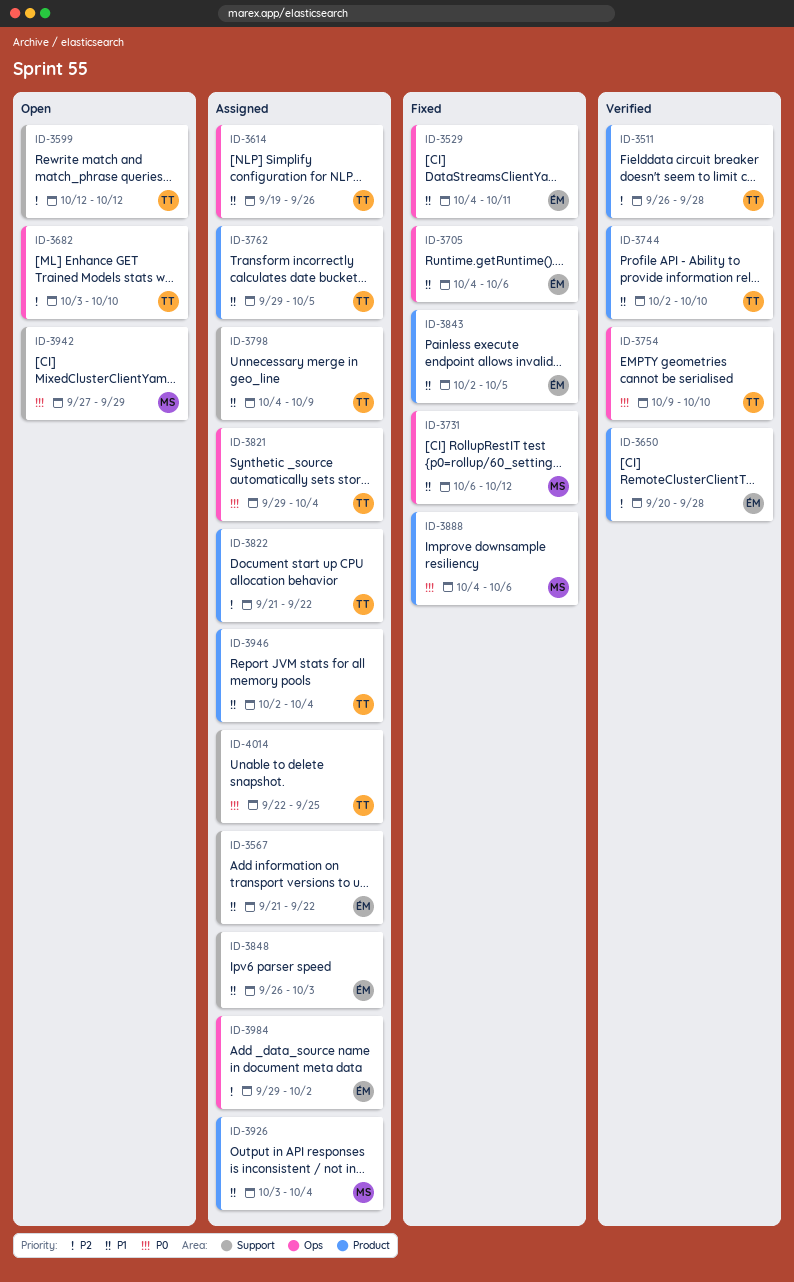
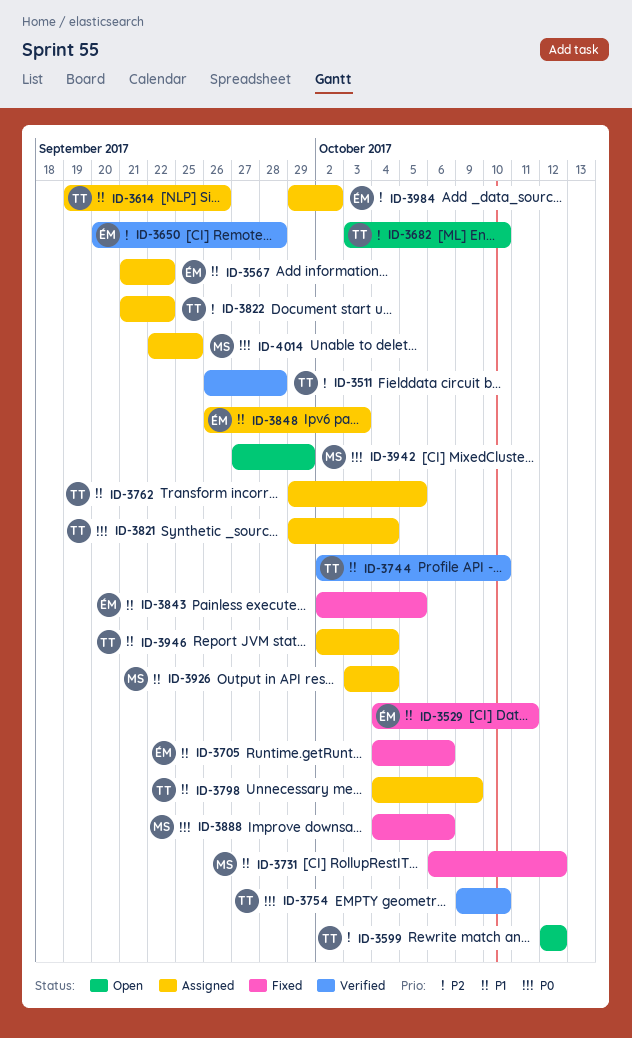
ID-4014, owner: TT -> MS

